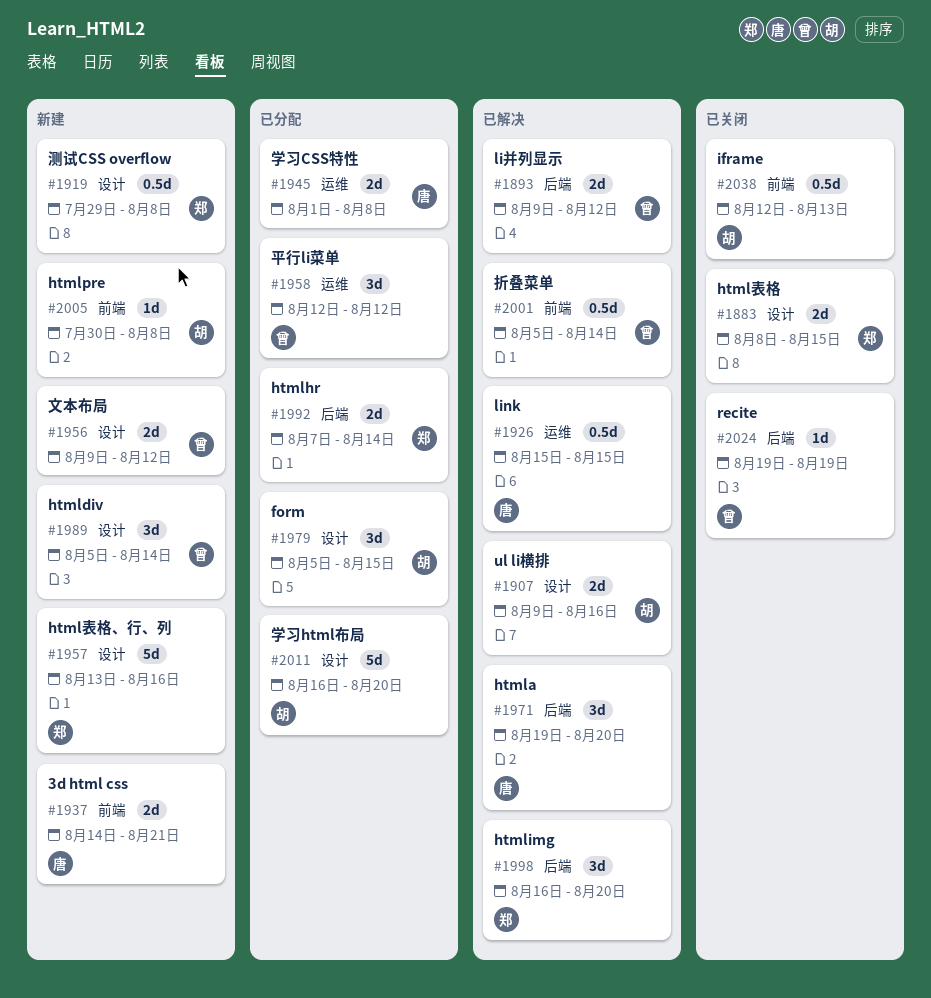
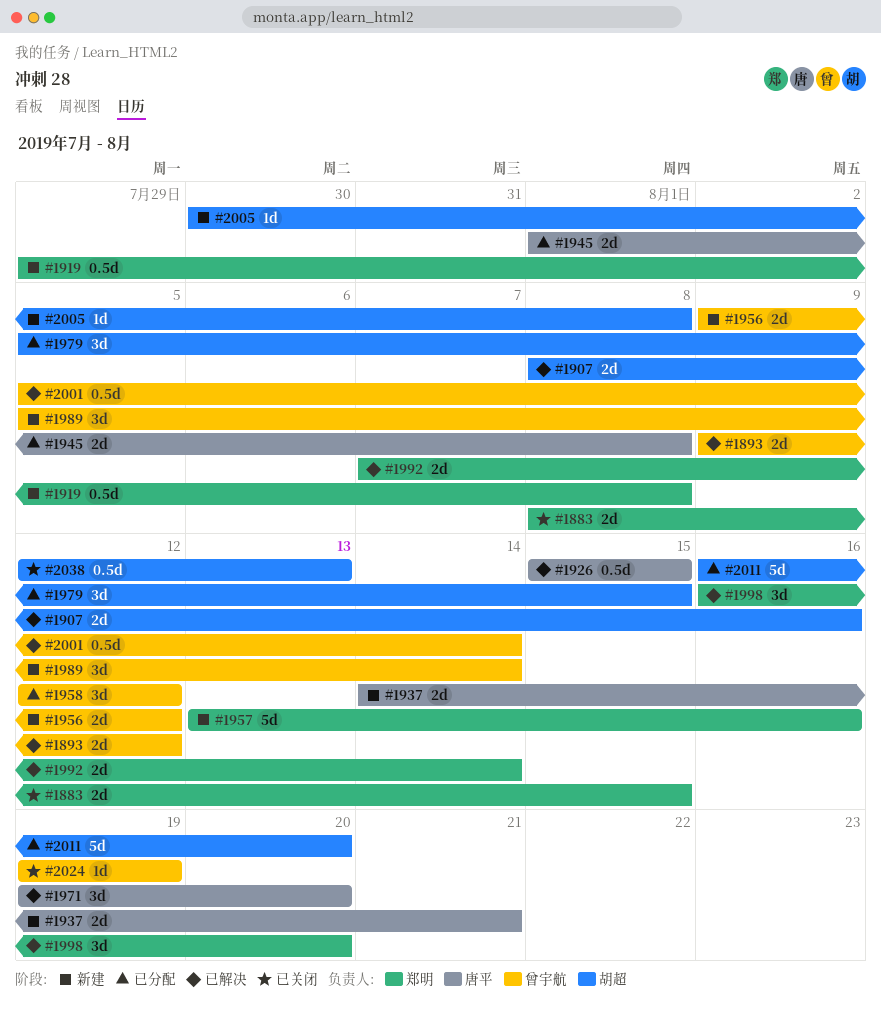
#1907, start: Aug 9 -> Aug 8
#1992, status: 已分配 -> 已解决

